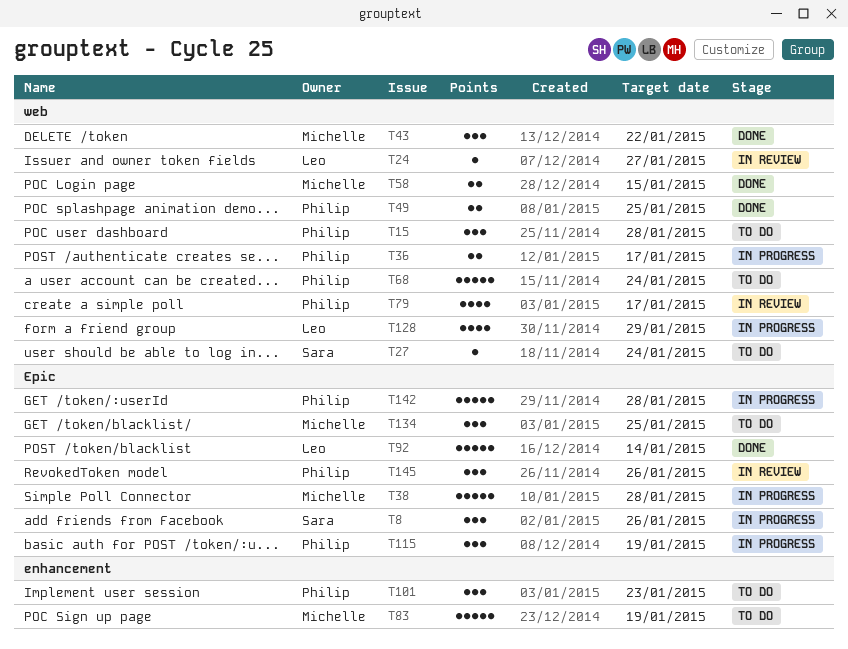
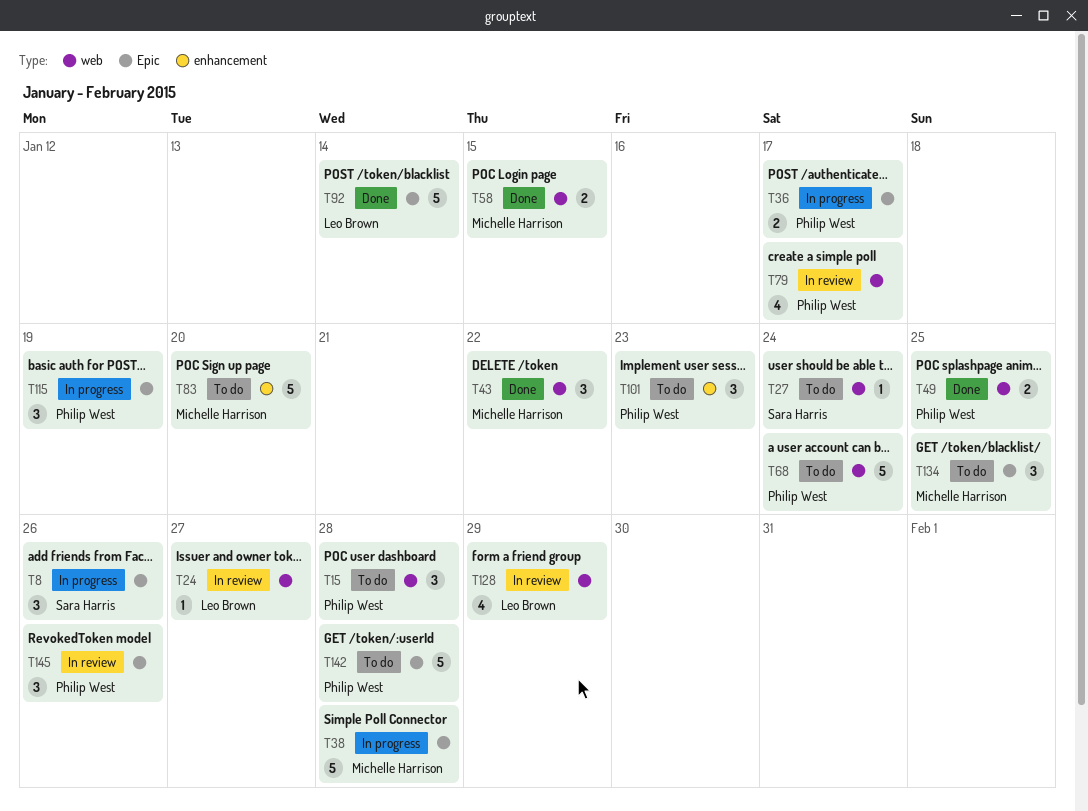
T36, label: web -> Epic
T83, due: Jan 19 -> Jan 20
T128, status: In progress -> In review
T142, status: In progress -> To do

